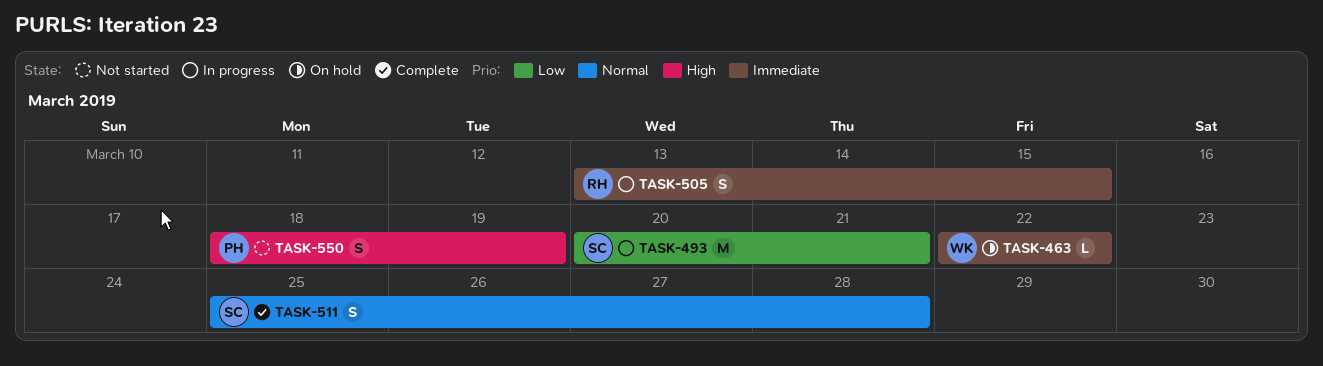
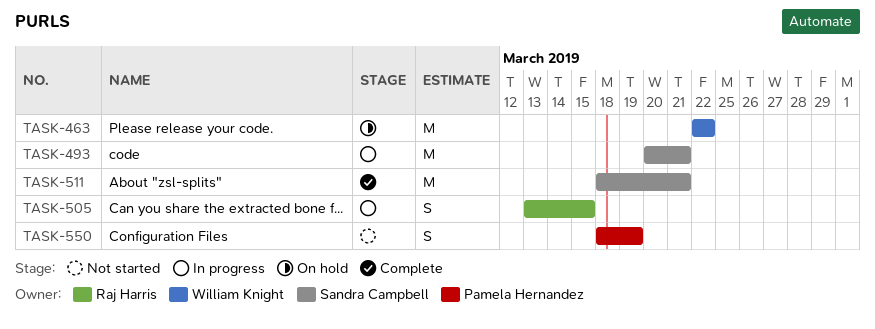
TASK-463, estimate: L -> M
TASK-511, estimate: S -> M
TASK-511, start: Mar 25 -> Mar 18
TASK-511, due: Mar 28 -> Mar 21

